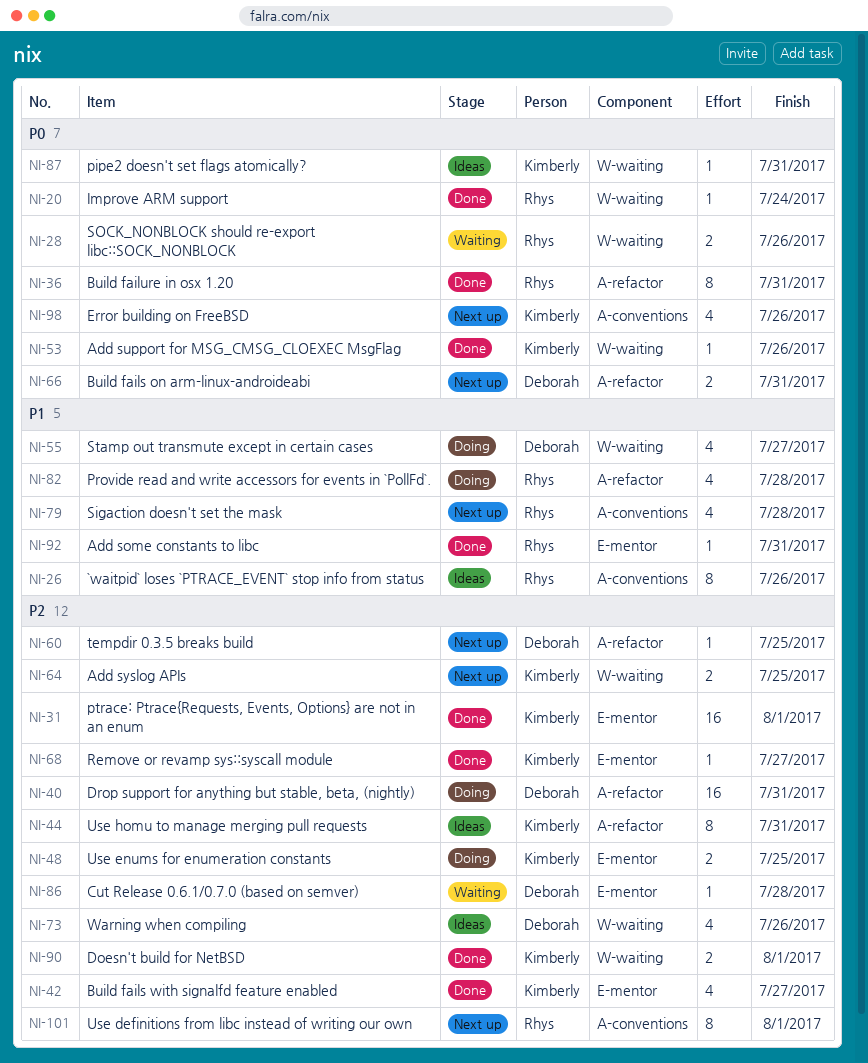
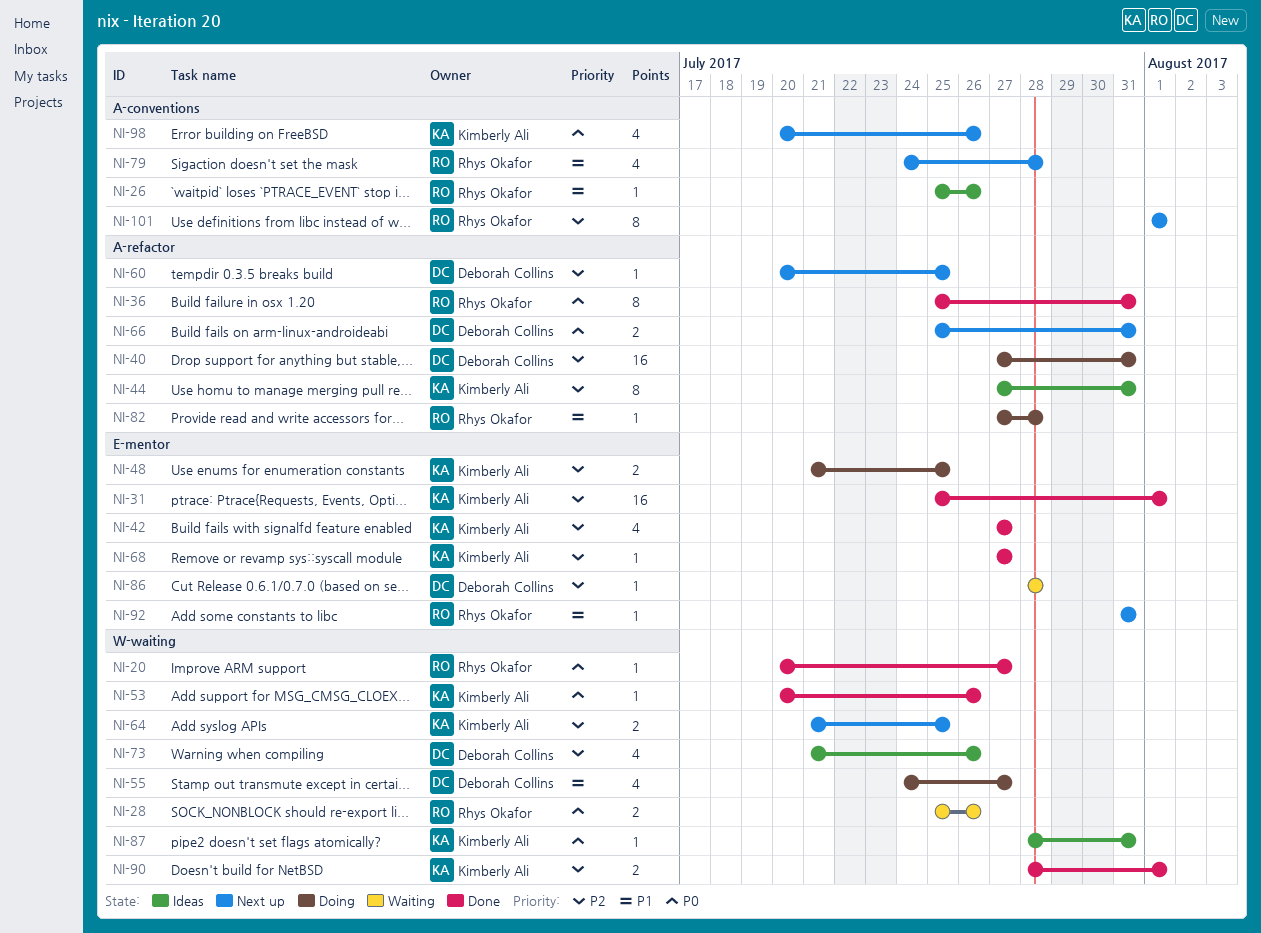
NI-20, due: Jul 24 -> Jul 27
NI-26, estimate: 8 -> 1
NI-82, estimate: 4 -> 1
NI-92, status: Done -> Next up

